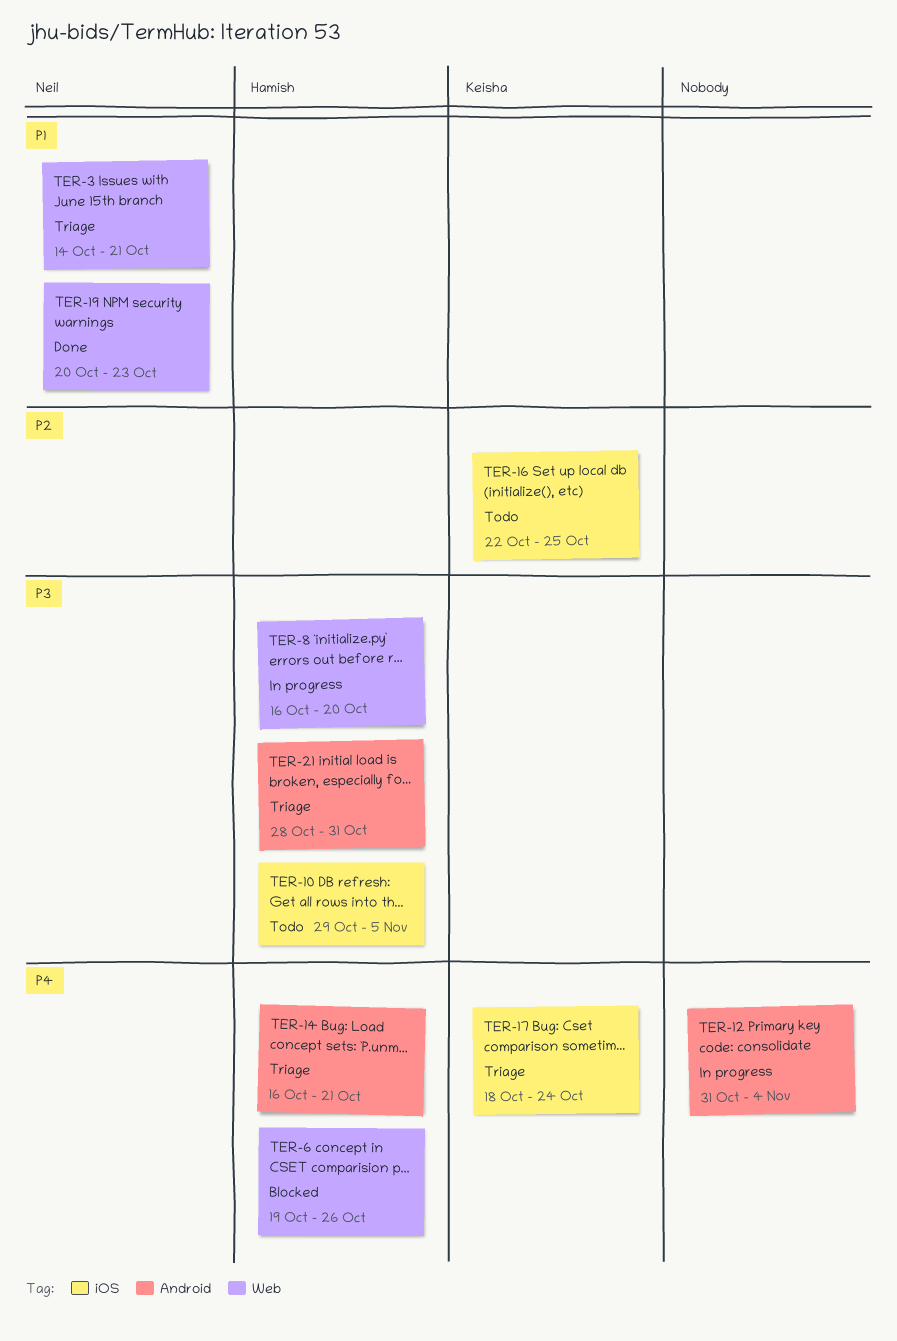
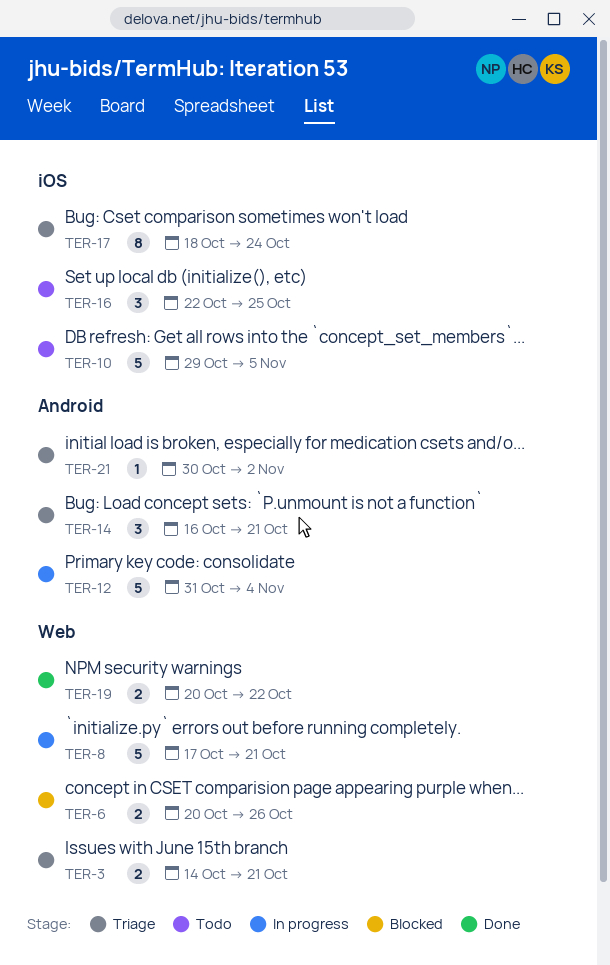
TER-6, start: Oct 19 -> Oct 20
TER-8, start: Oct 16 -> Oct 17
TER-8, due: Oct 20 -> Oct 21
TER-19, due: Oct 23 -> Oct 22
TER-21, start: Oct 28 -> Oct 30
TER-21, due: Oct 31 -> Nov 2

